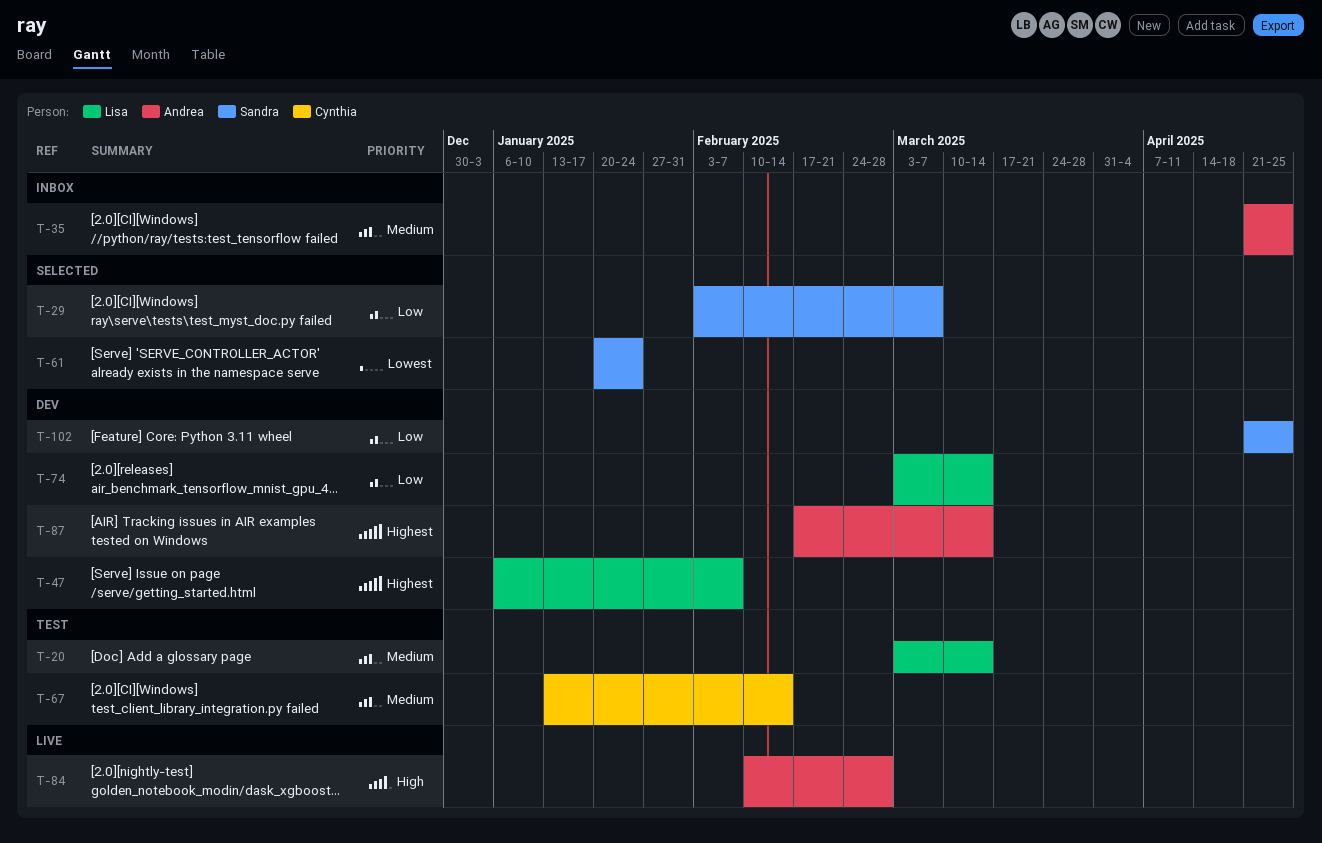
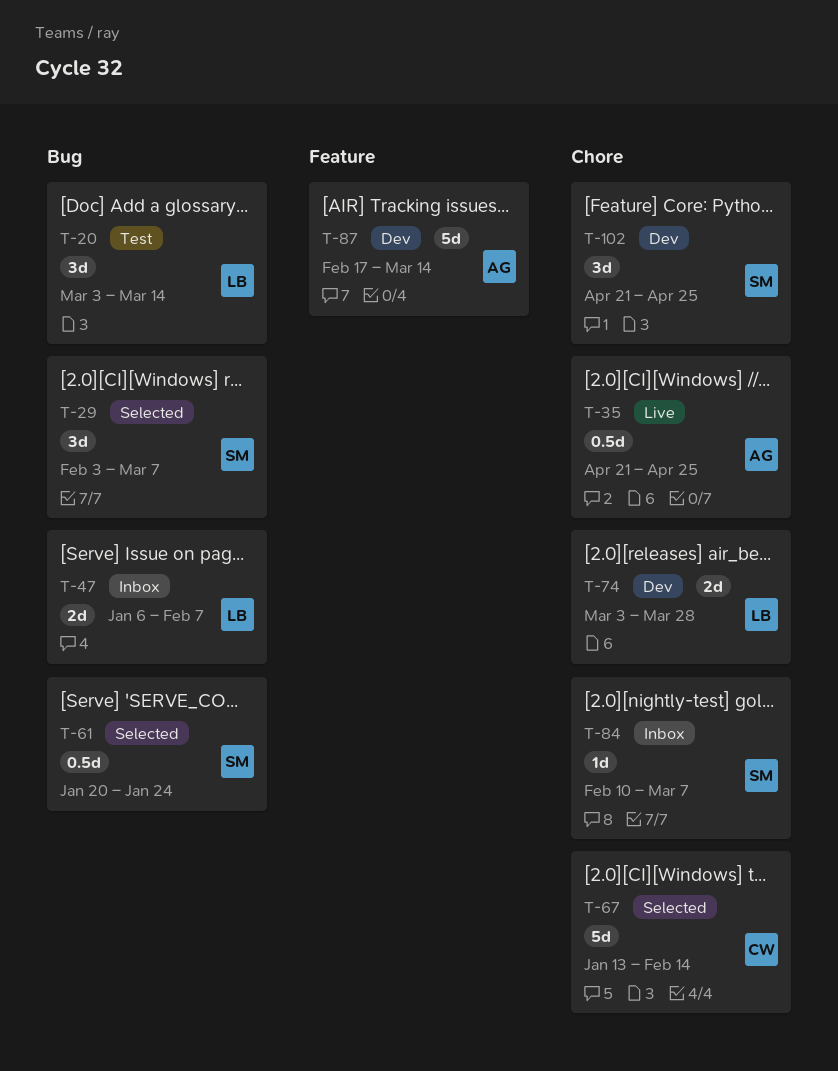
T-35, status: Inbox -> Live
T-47, status: Dev -> Inbox
T-67, status: Test -> Selected
T-74, due: Mar 14 -> Mar 28
T-84, status: Live -> Inbox
T-84, owner: Andrea -> Sandra
T-84, due: Feb 28 -> Mar 7

